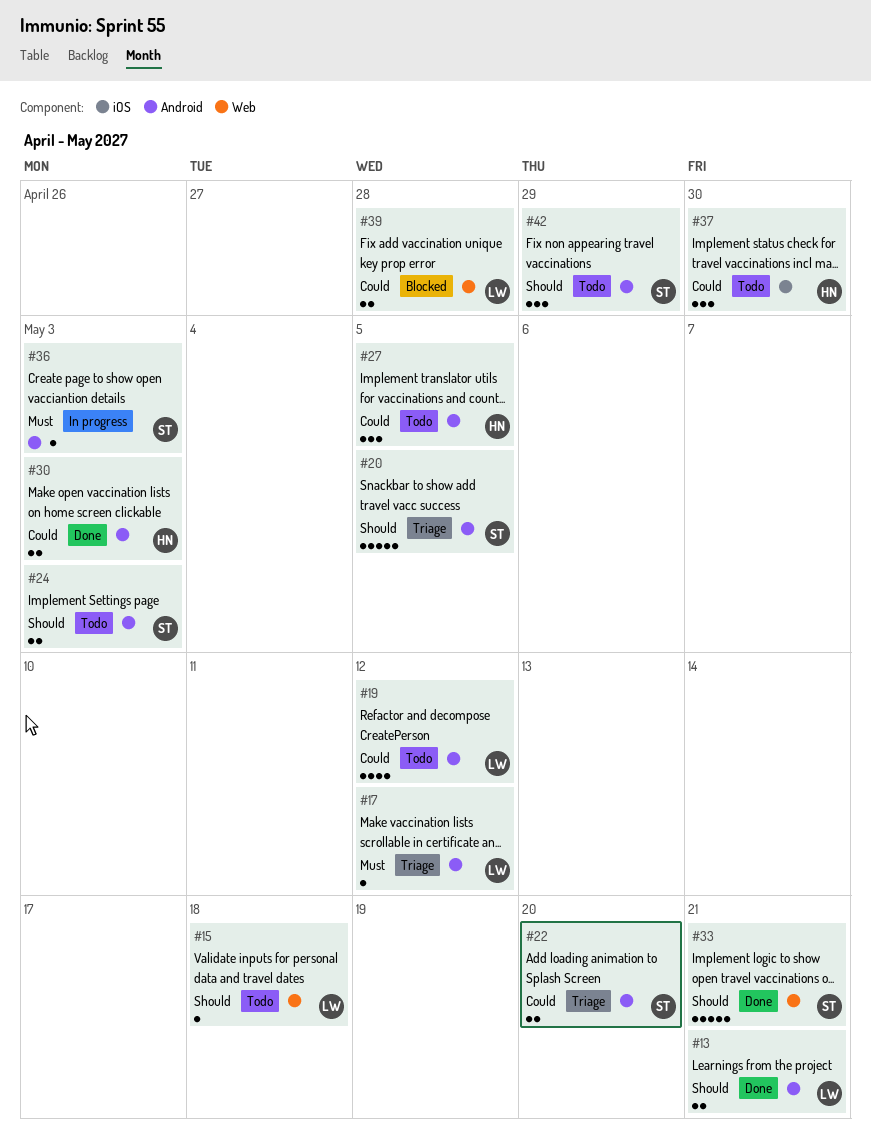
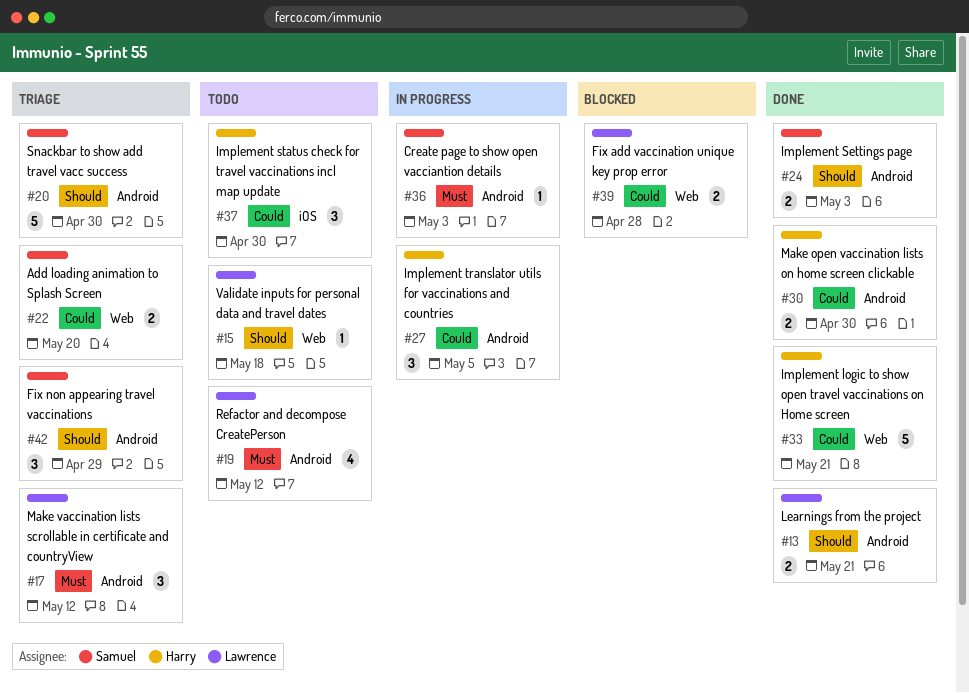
#17, estimate: 1 -> 3
#19, priority: Could -> Must
#20, due: May 5 -> Apr 30
#22, label: Android -> Web
#24, status: Todo -> Done
#27, status: Todo -> In progress
#30, due: May 3 -> Apr 30
#33, owner: Samuel -> Harry
#33, priority: Should -> Could
#42, status: Todo -> Triage

